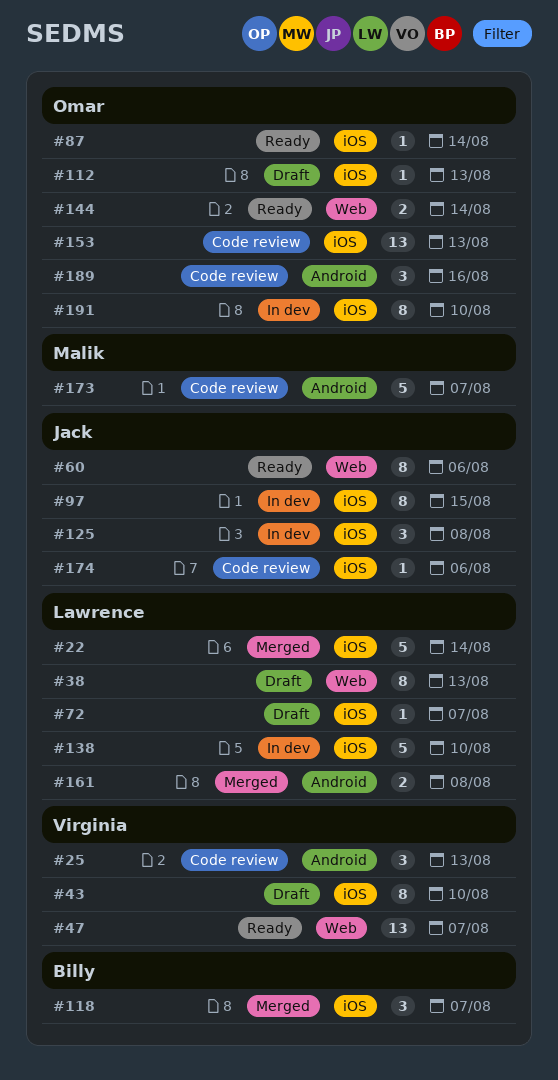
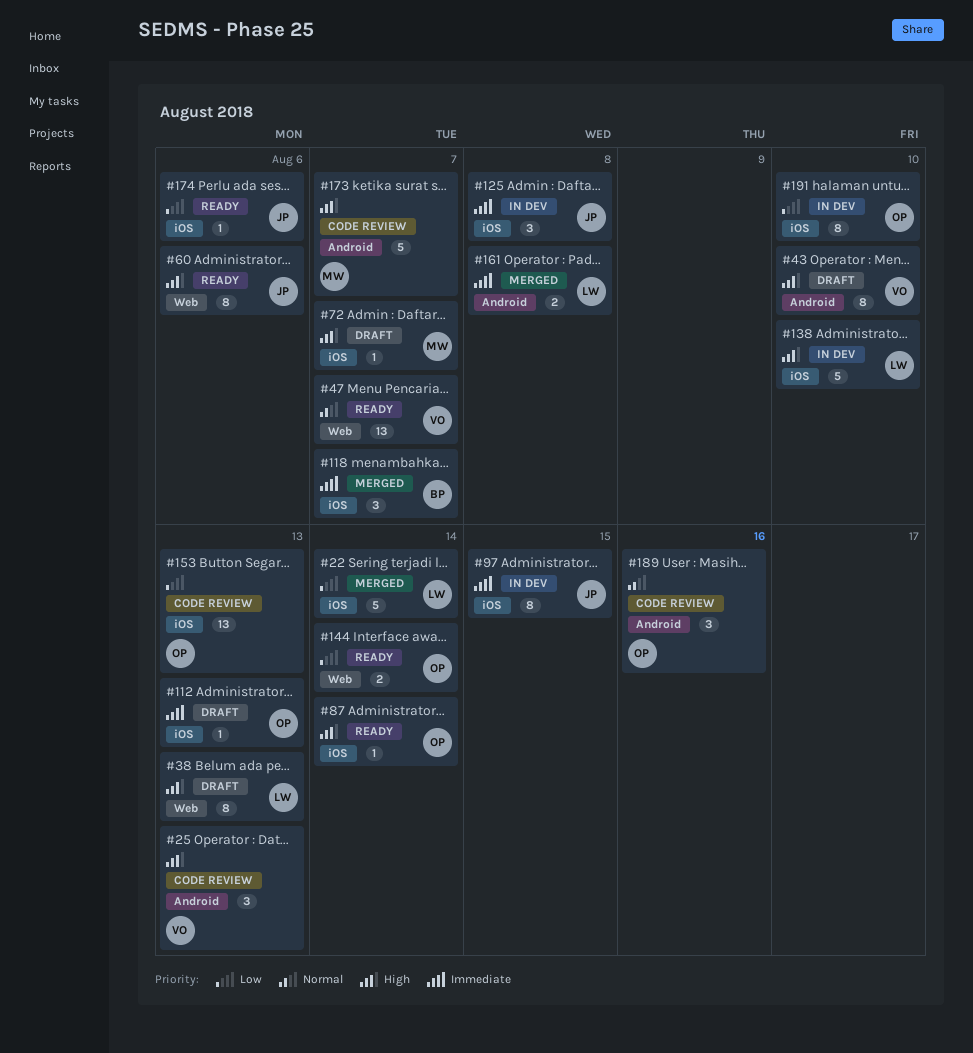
#43, label: iOS -> Android
#72, owner: Lawrence -> Malik
#174, status: Code review -> Ready

